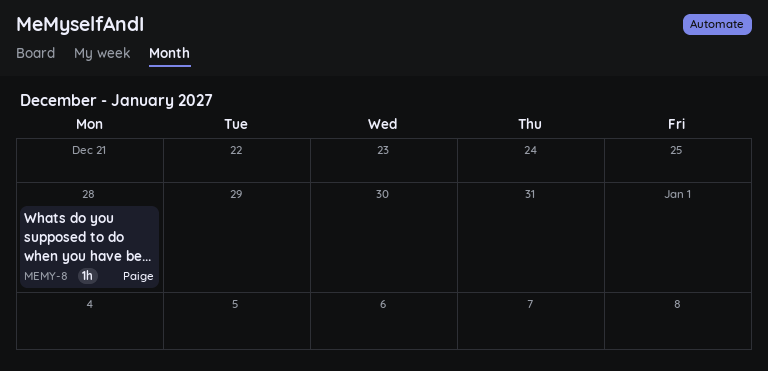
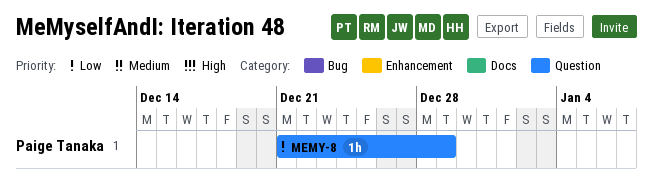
MEMY-8, due: Dec 28 -> Dec 29

